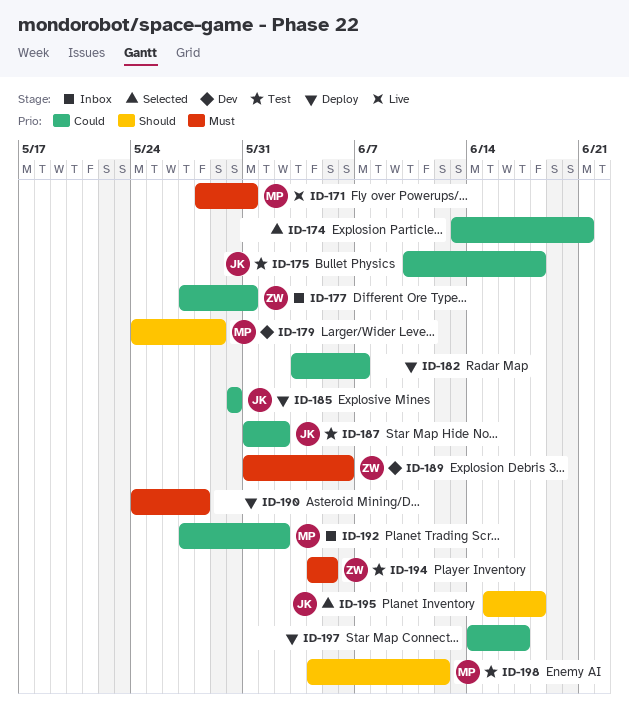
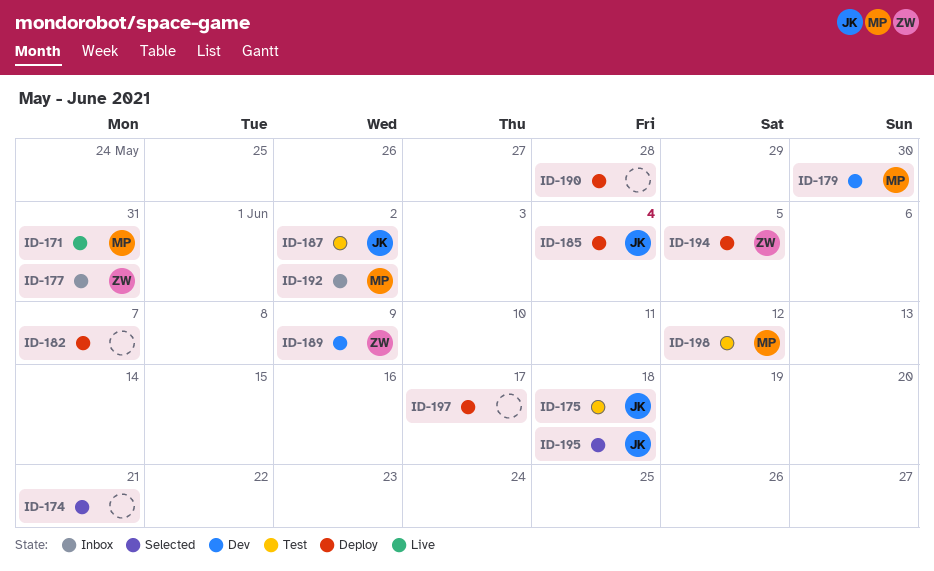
ID-179, due: May 29 -> May 30
ID-185, due: May 30 -> Jun 4
ID-189, due: Jun 6 -> Jun 9
ID-194, status: Test -> Deploy

